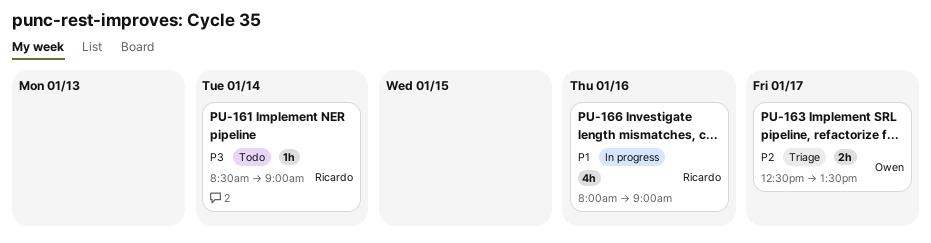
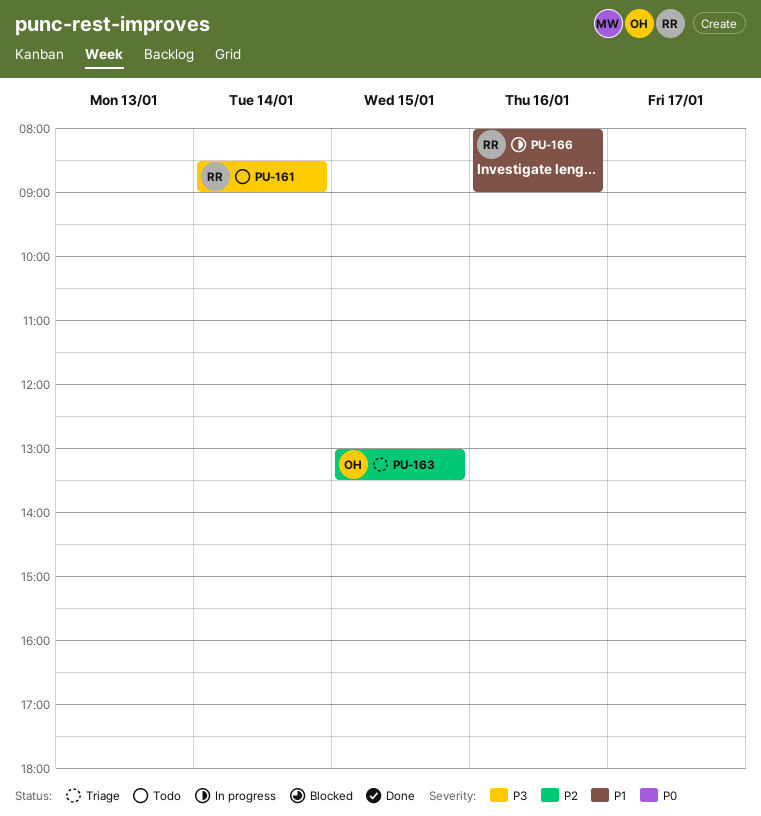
PU-163, day: Jan 17 -> Jan 15
PU-163, begins: 12:30 -> 13:00

